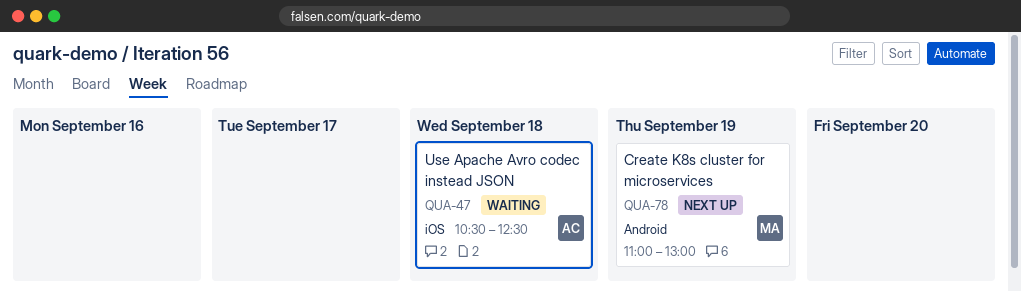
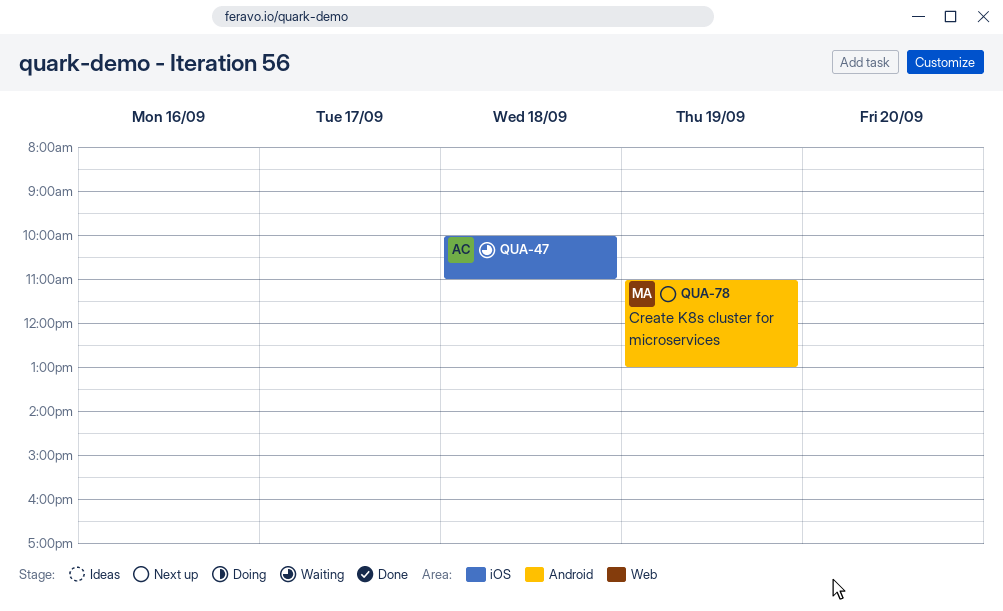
QUA-47, begins: 10:30 -> 10:00
QUA-47, ends: 12:30 -> 11:00

